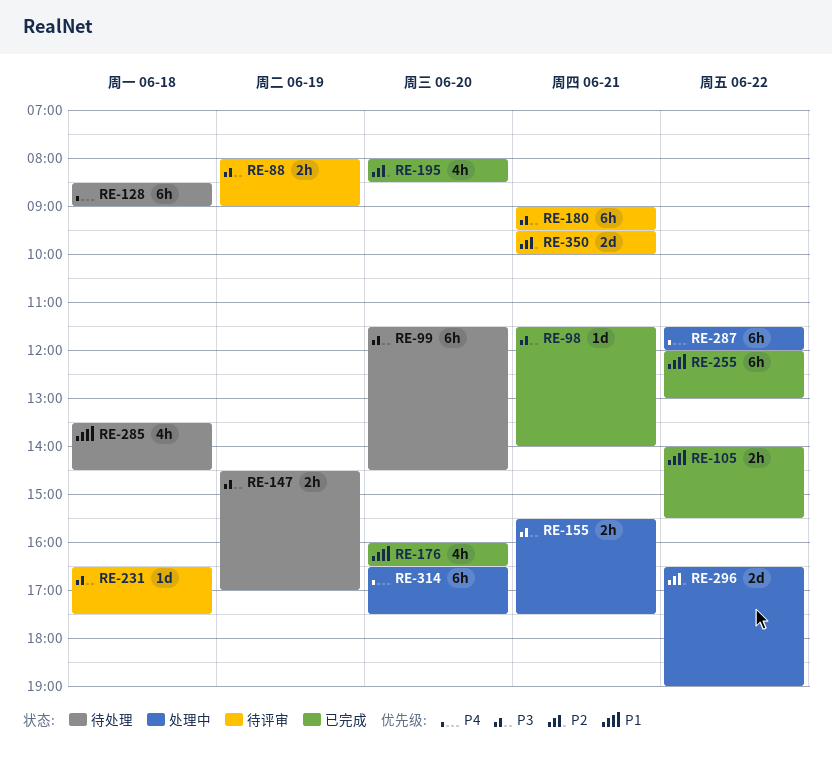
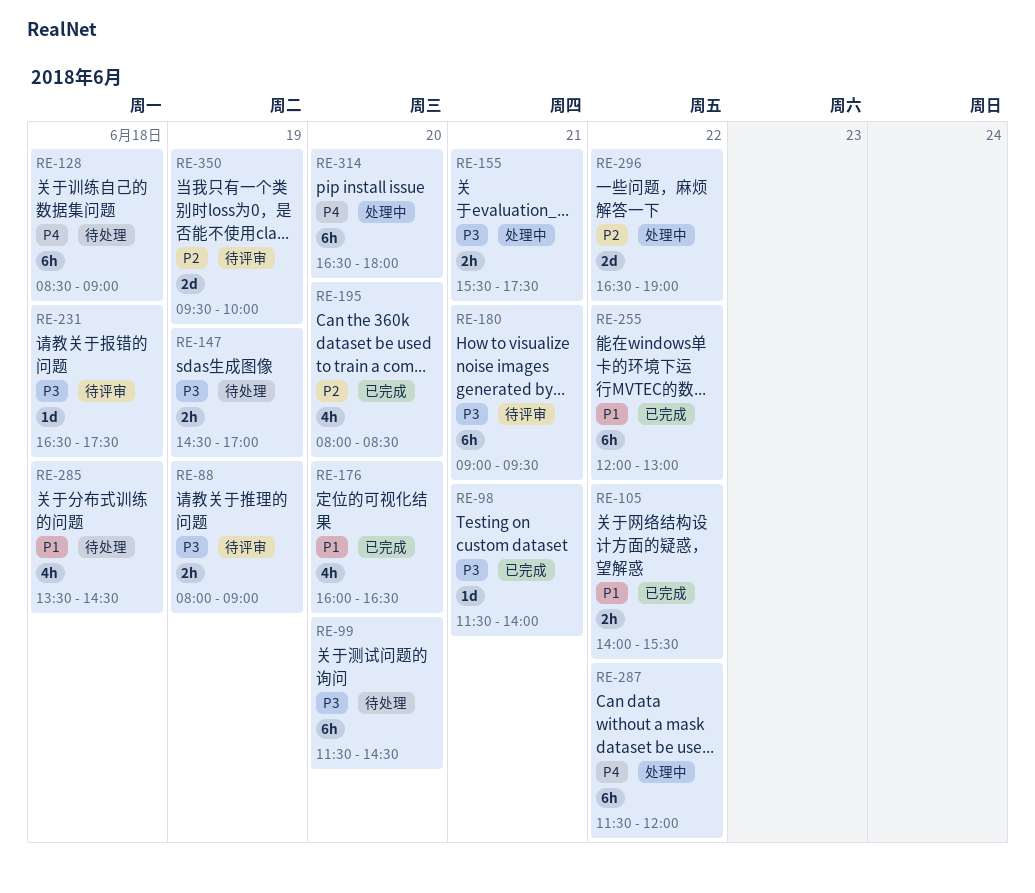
RE-314, ends: 17:30 -> 18:00
RE-350, day: Jun 21 -> Jun 19

